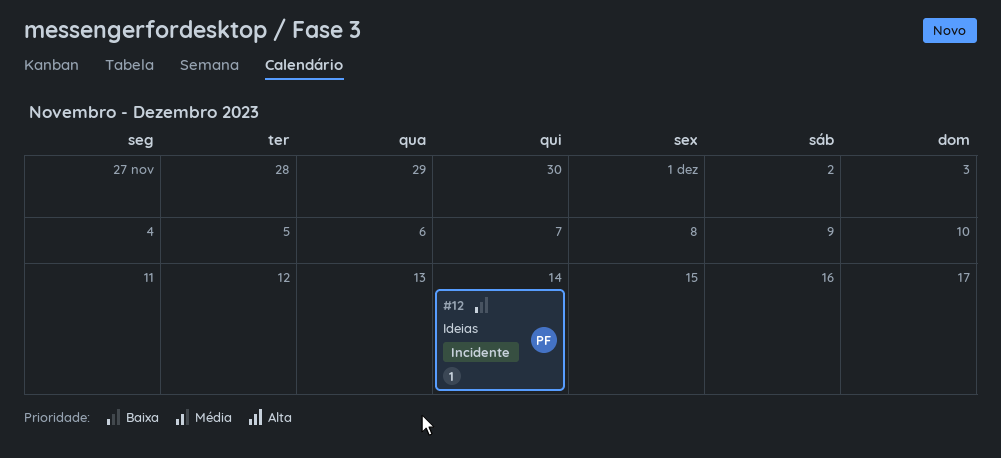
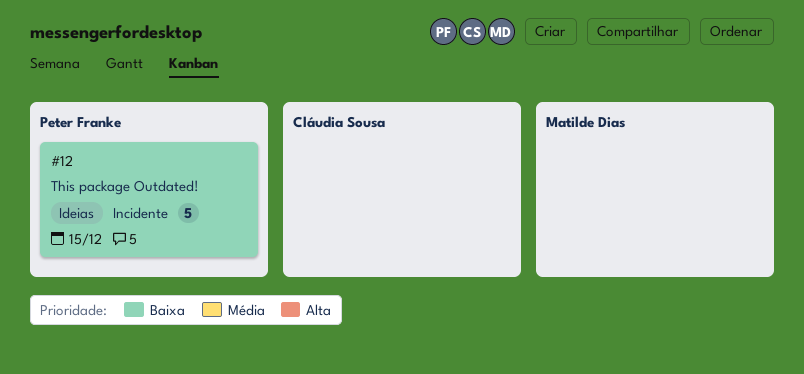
#12, estimate: 1 -> 5
#12, due: Dec 14 -> Dec 15

